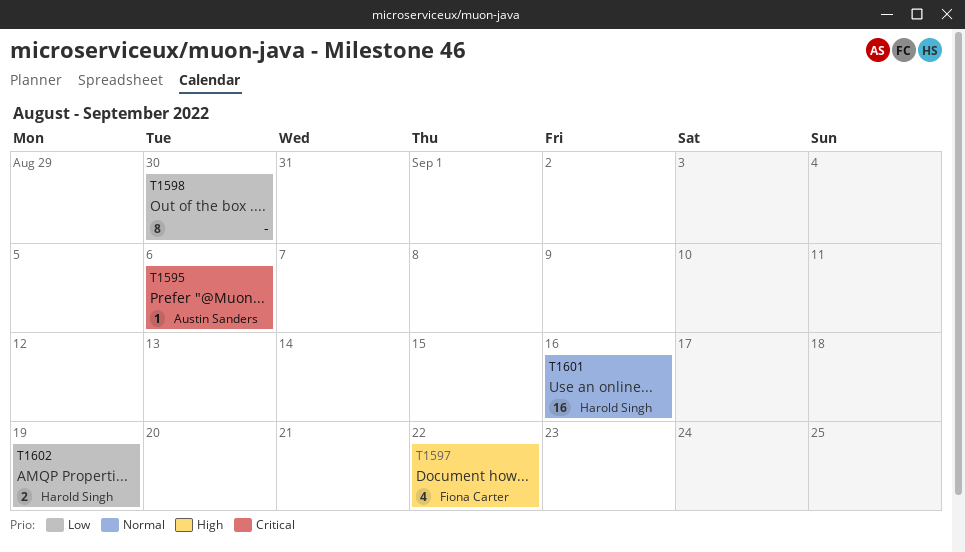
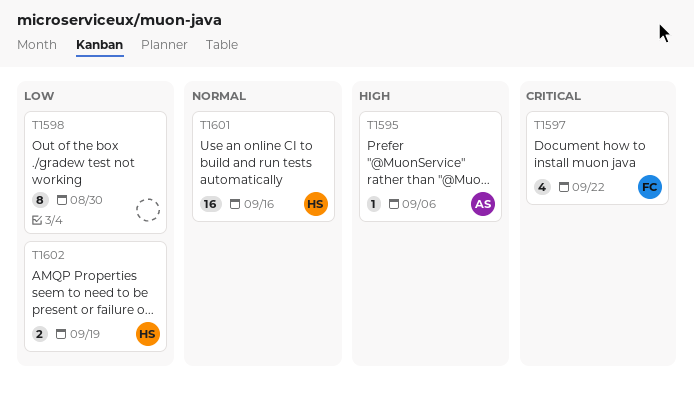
T1595, priority: Critical -> High
T1597, priority: High -> Critical

